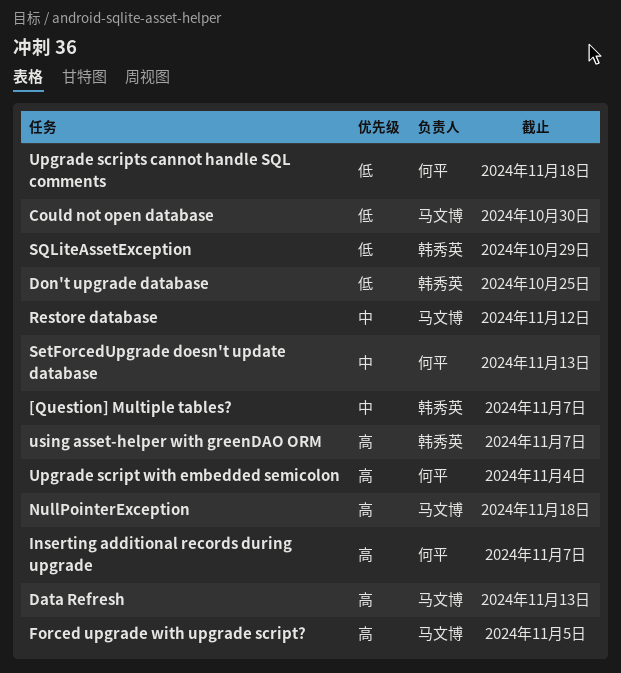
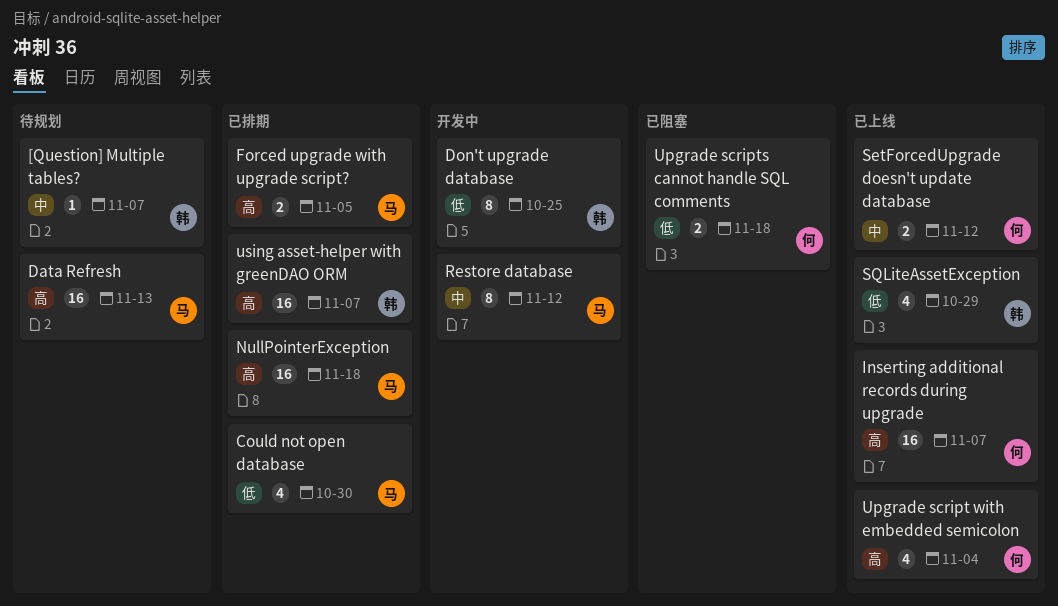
SetForcedUpgrade doesn't update database, due: Nov 13 -> Nov 12

